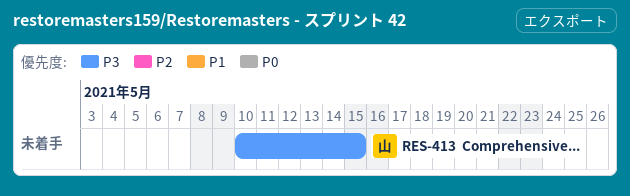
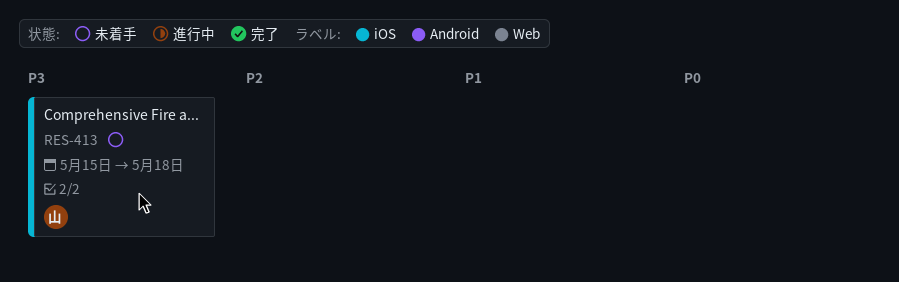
RES-413, start: May 10 -> May 15
RES-413, due: May 15 -> May 18

